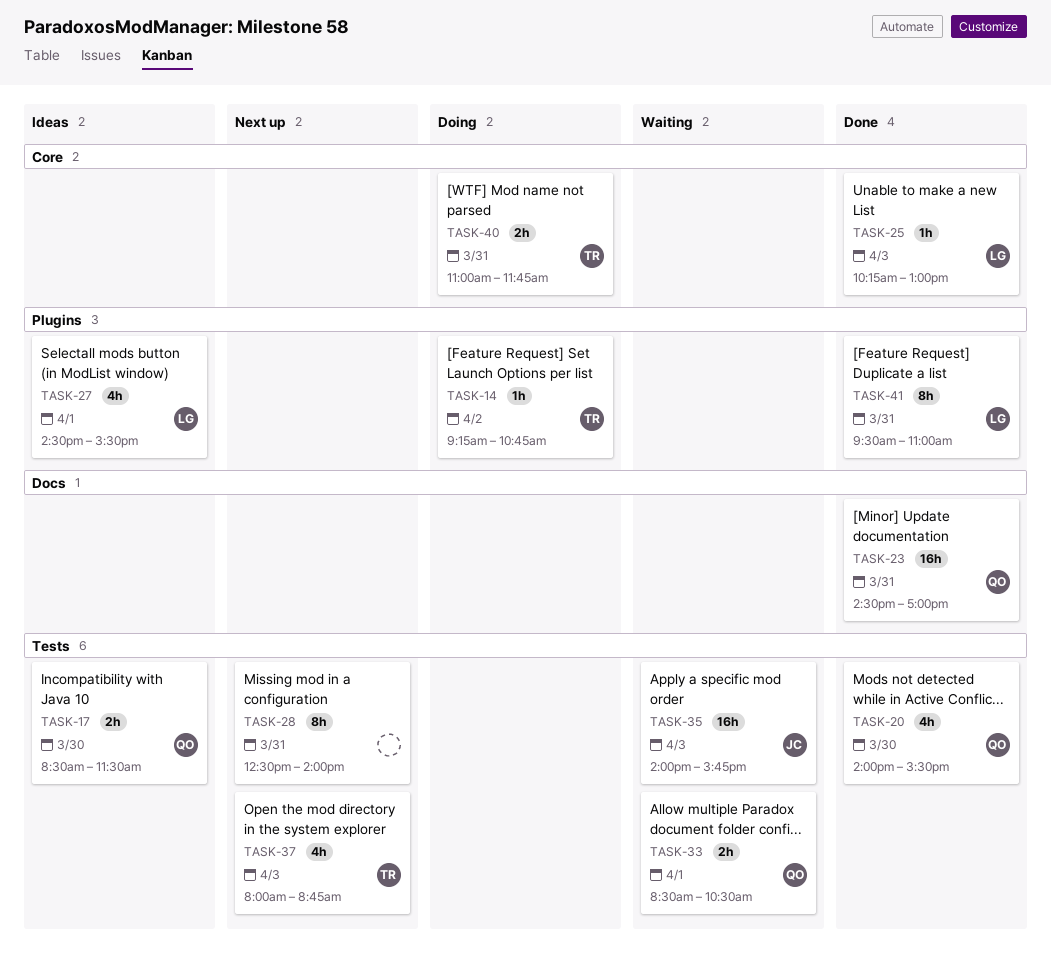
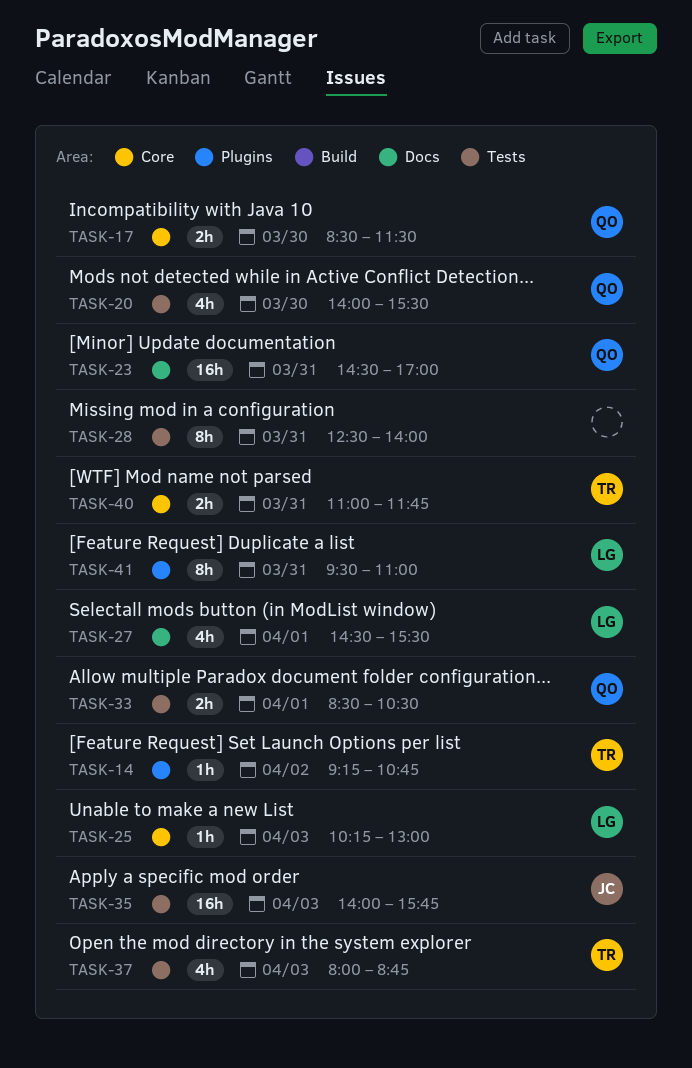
TASK-17, label: Tests -> Core
TASK-27, label: Plugins -> Docs

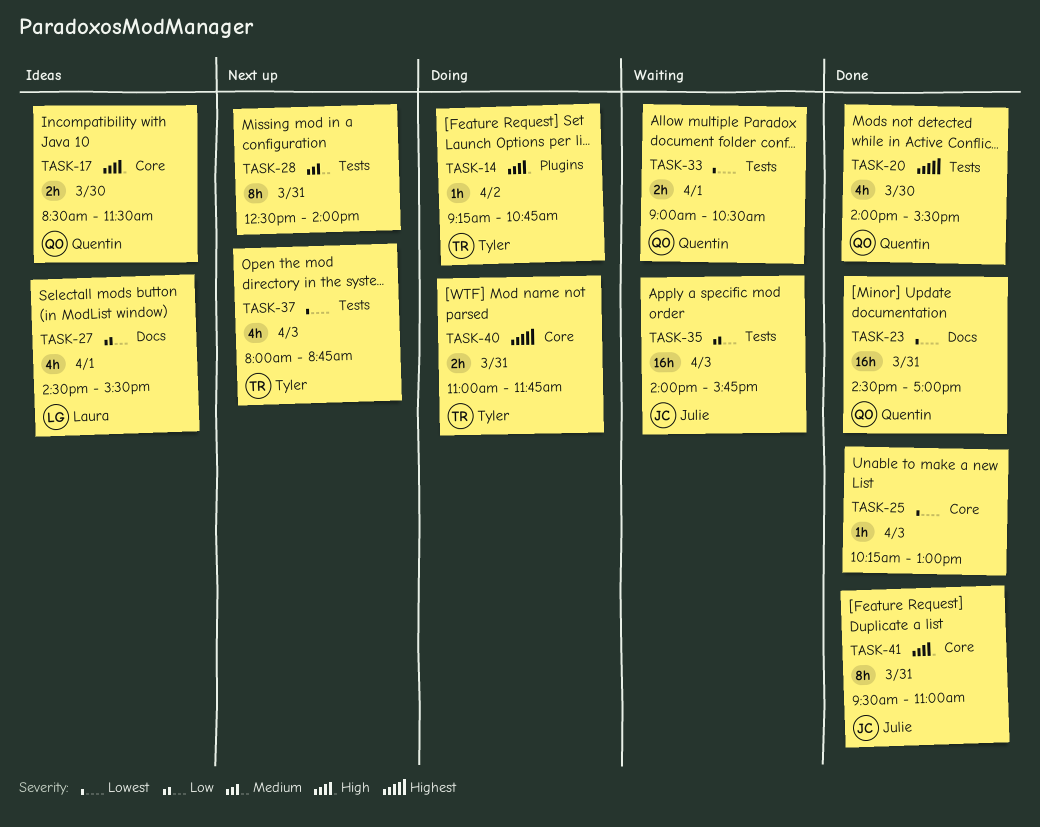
TASK-25, owner: Laura -> none
TASK-33, begins: 08:30 -> 09:00
TASK-41, owner: Laura -> Julie
TASK-41, label: Plugins -> Core

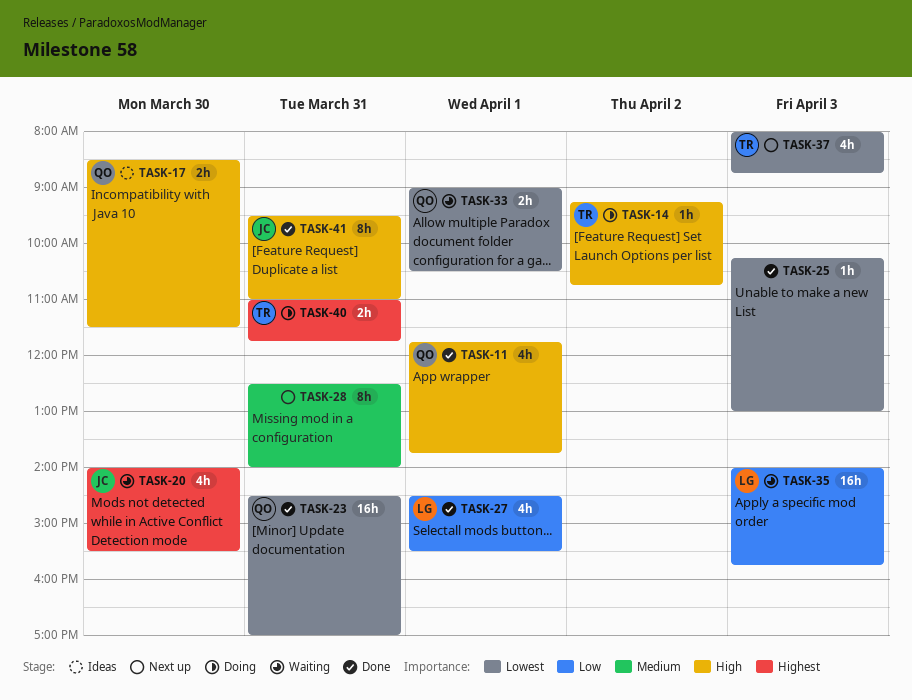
TASK-11: none -> present
TASK-20, status: Done -> Waiting
TASK-20, owner: Quentin -> Julie
TASK-27, status: Ideas -> Done
TASK-35, owner: Julie -> Laura

